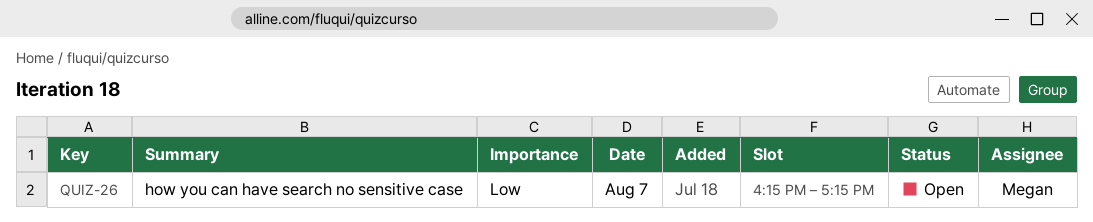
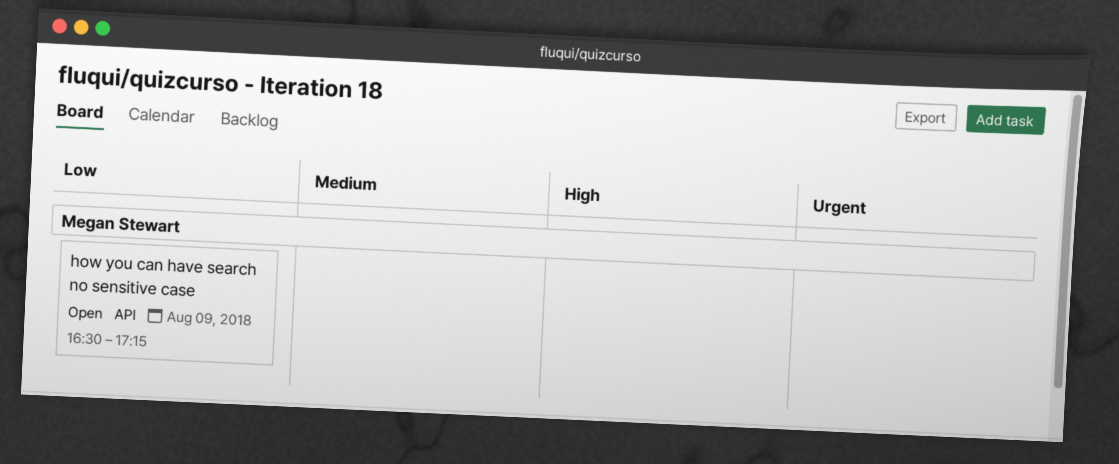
how you can have search no sensitive case, day: Aug 7 -> Aug 9
how you can have search no sensitive case, begins: 16:15 -> 16:30

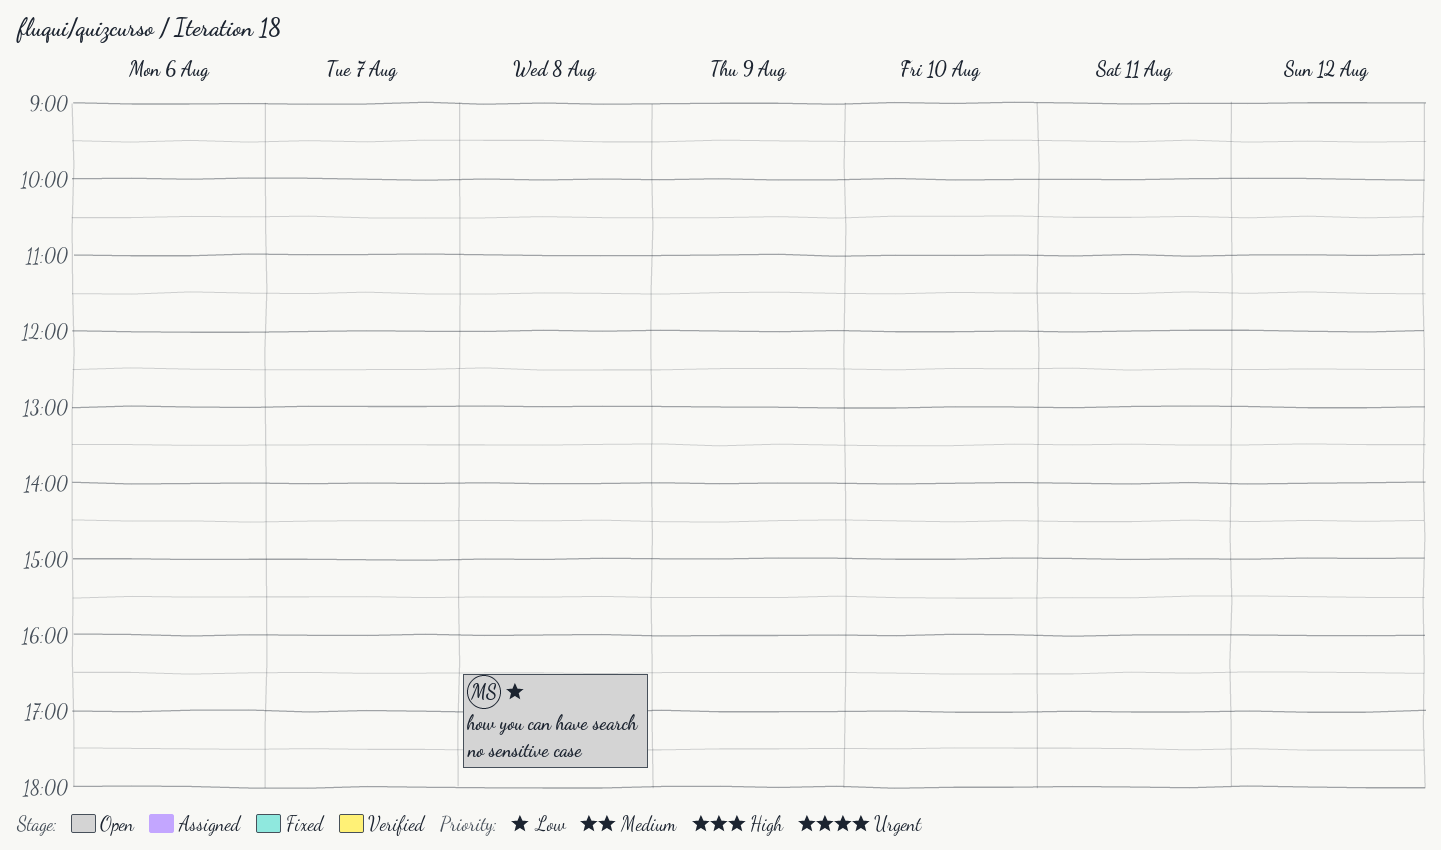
how you can have search no sensitive case, day: Aug 9 -> Aug 8
how you can have search no sensitive case, ends: 17:15 -> 17:45

